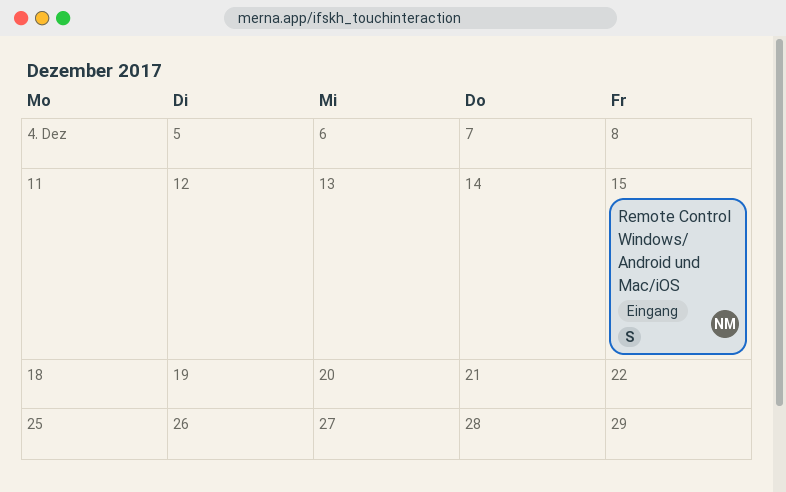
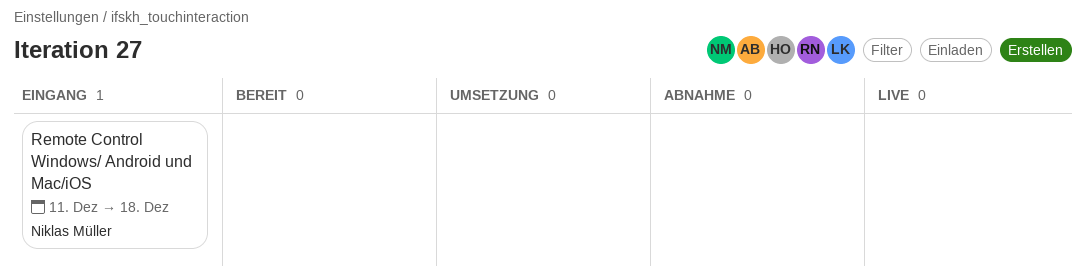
Remote Control Windows/ Android und Mac/iOS, due: Dec 15 -> Dec 18

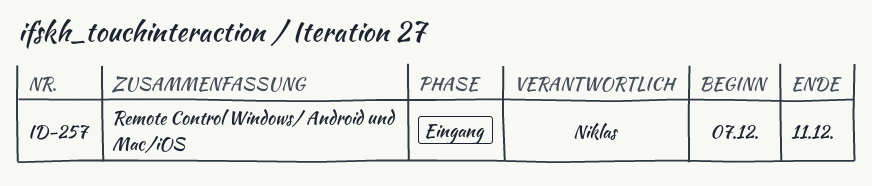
Remote Control Windows/ Android und Mac/iOS, start: Dec 11 -> Dec 7
Remote Control Windows/ Android und Mac/iOS, due: Dec 18 -> Dec 11

